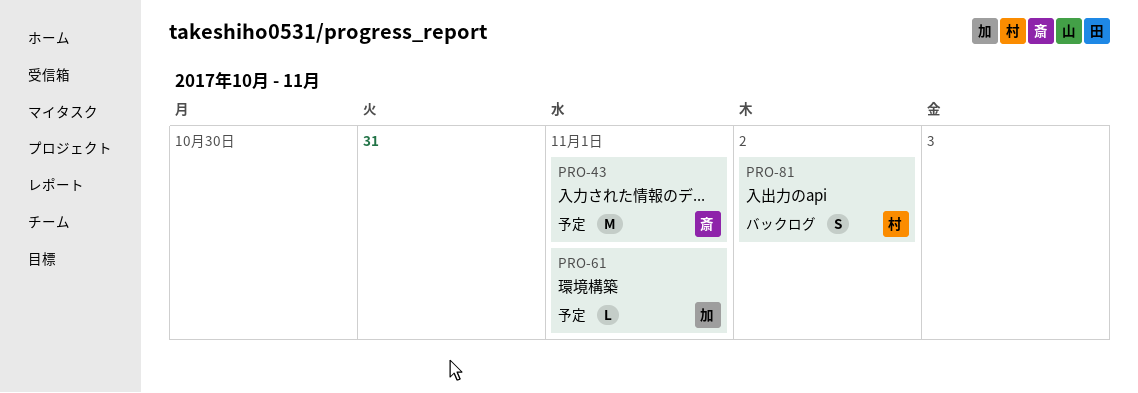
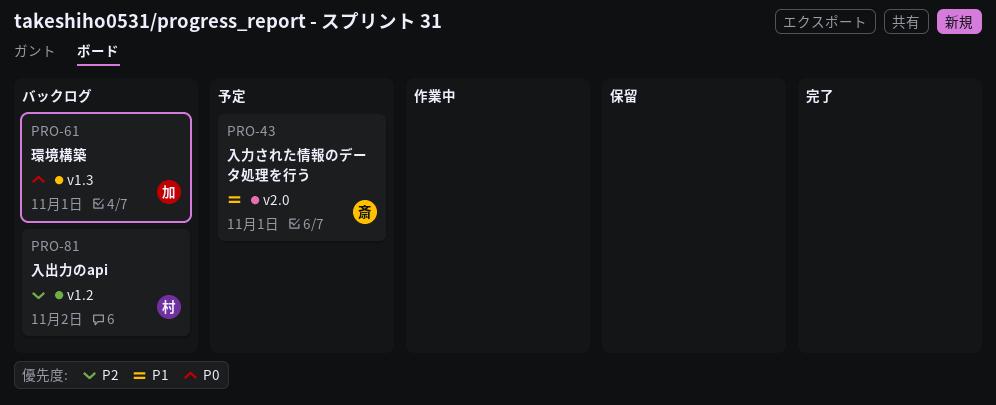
PRO-61, status: 予定 -> バックログ

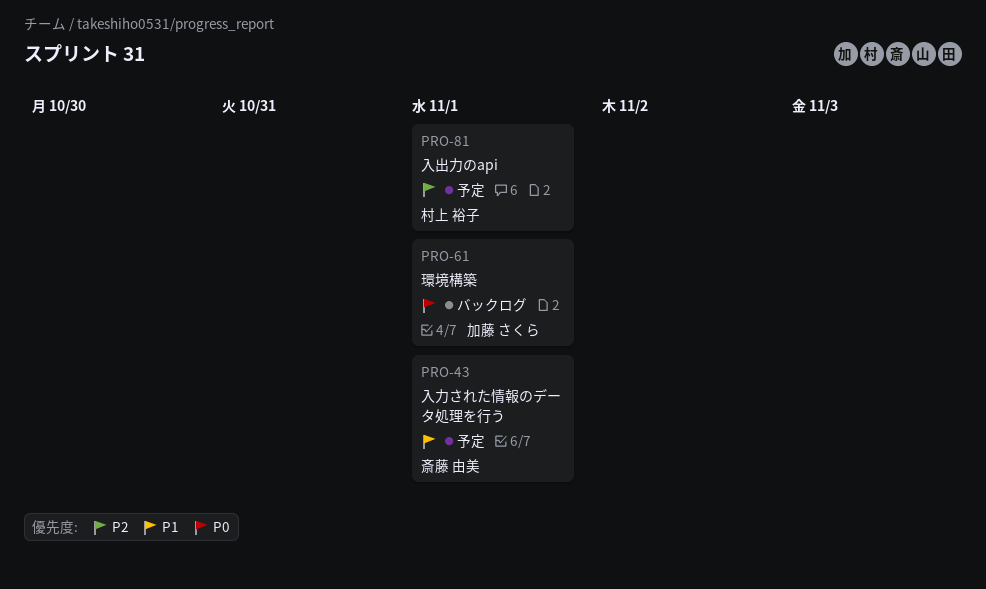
PRO-81, status: バックログ -> 予定
PRO-81, due: Nov 2 -> Nov 1

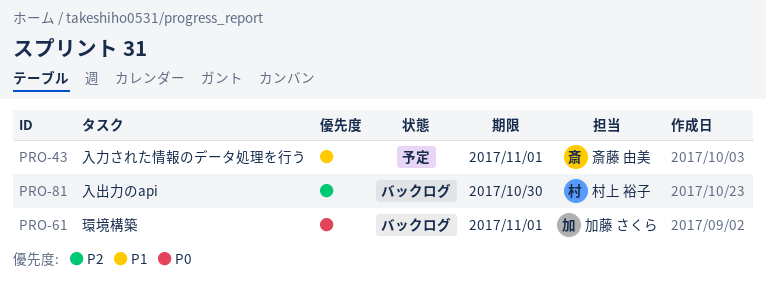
PRO-81, status: 予定 -> バックログ
PRO-81, due: Nov 1 -> Oct 30

